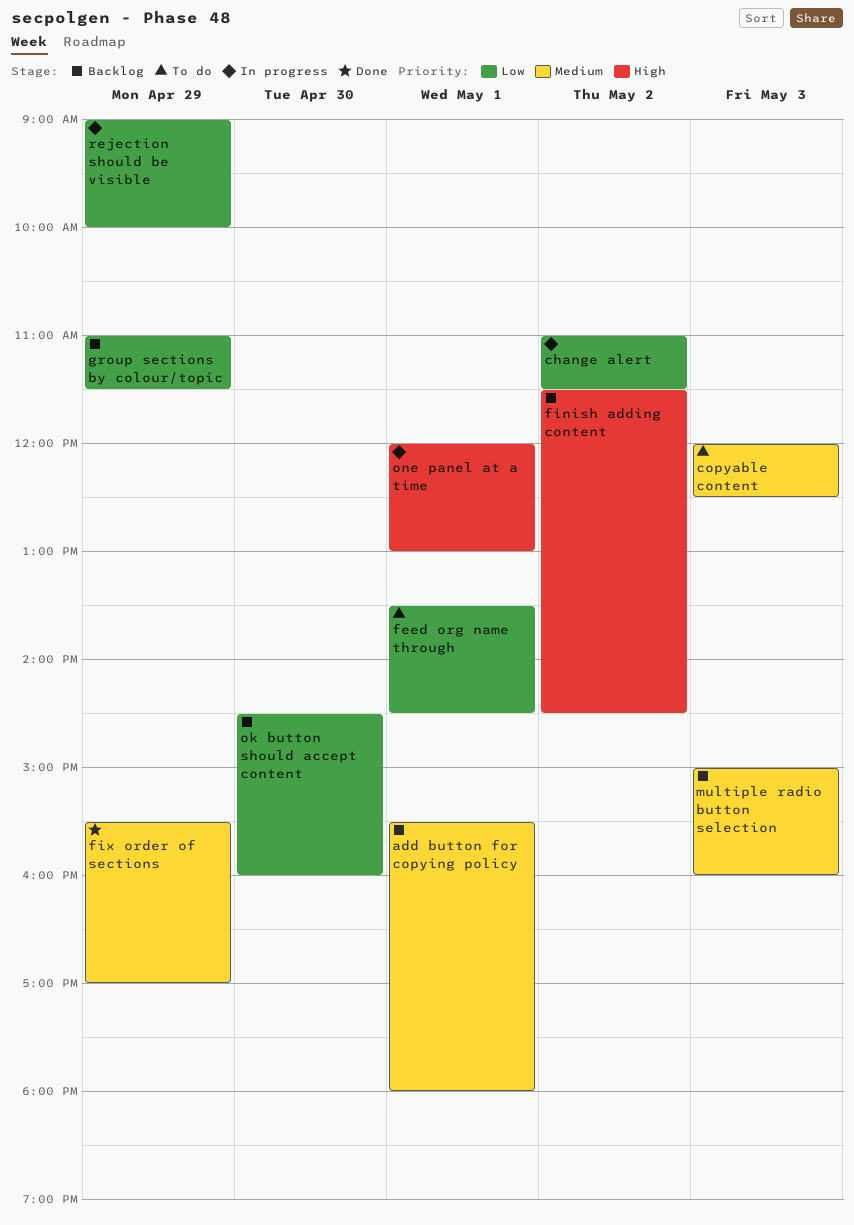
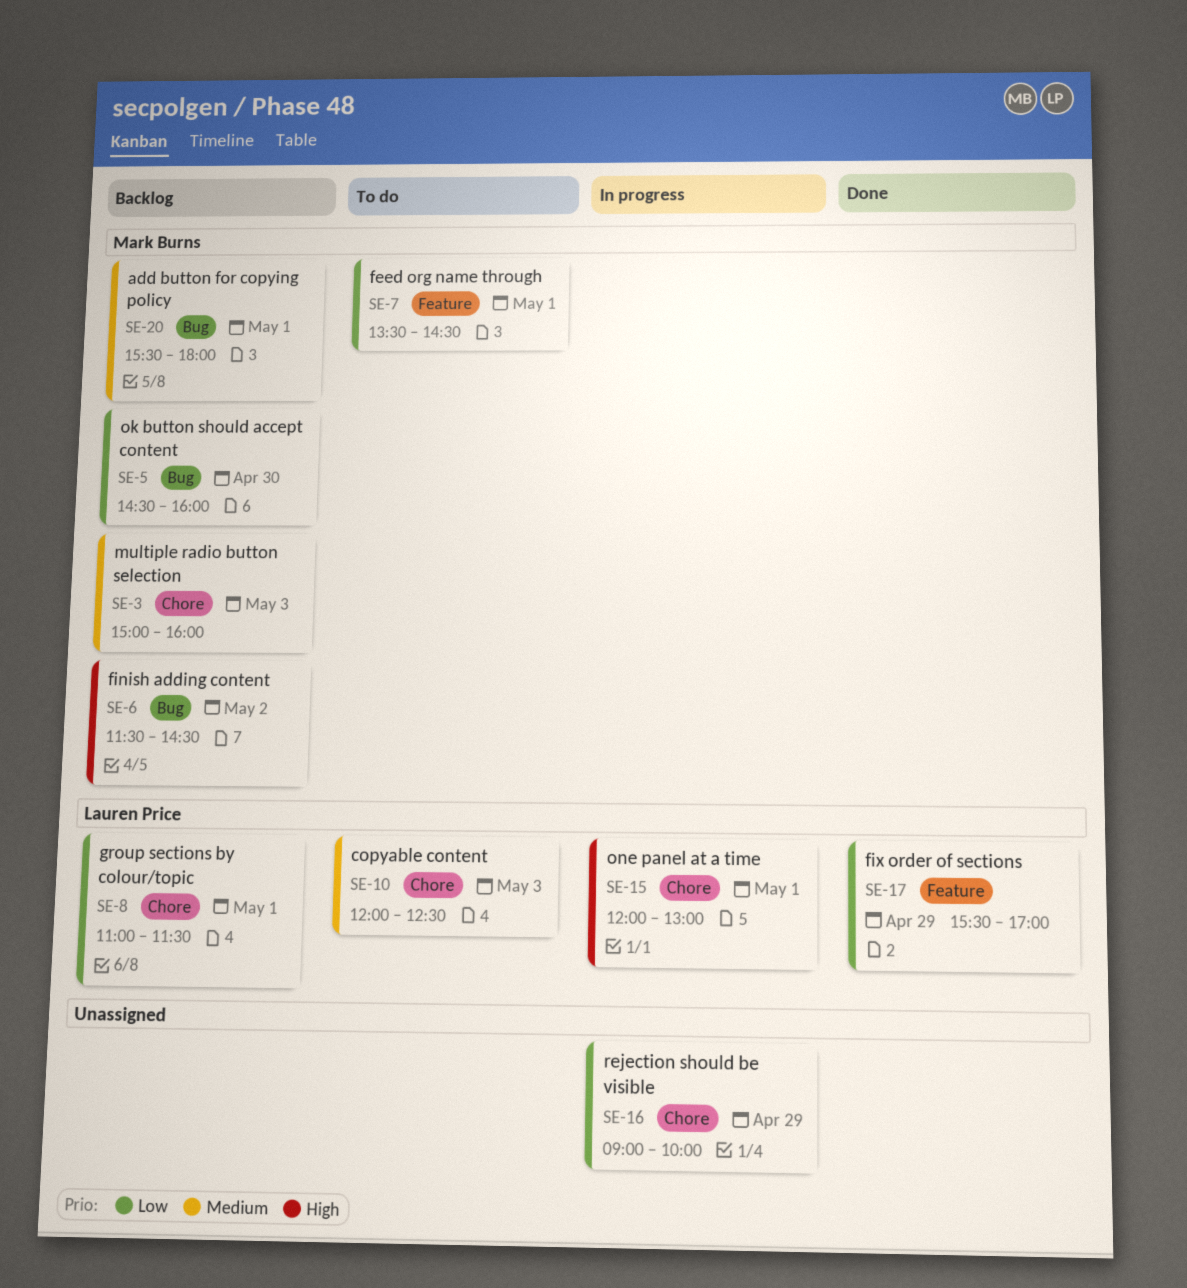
change alert: present -> none
fix order of sections, priority: Medium -> Low
group sections by colour/topic, day: Apr 29 -> May 1

